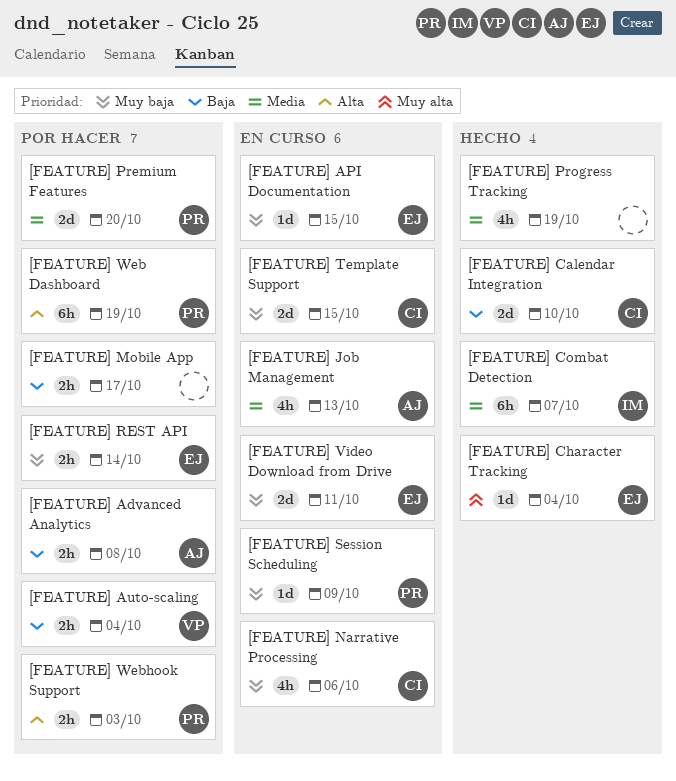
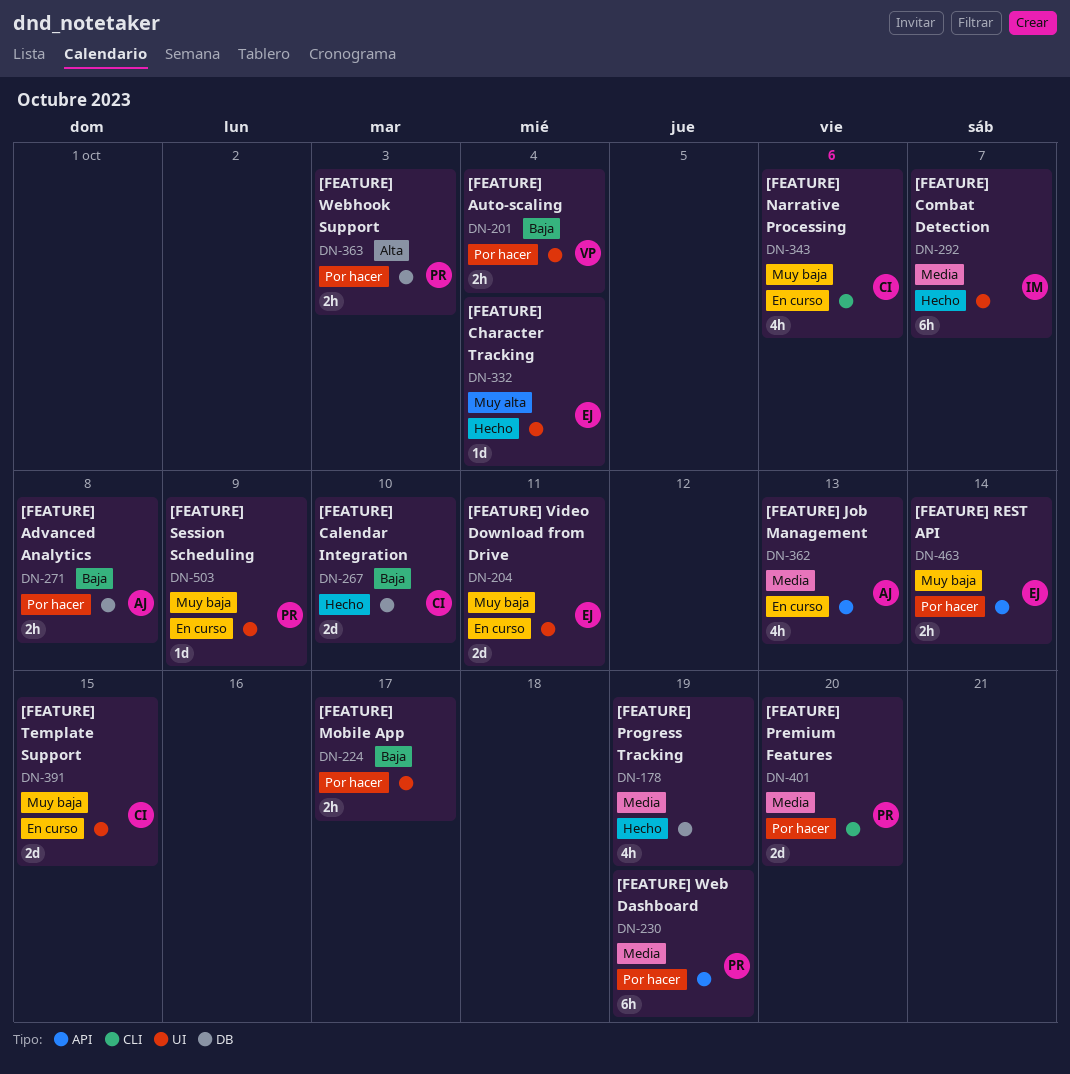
[FEATURE] API Documentation: present -> none
[FEATURE] Web Dashboard, priority: Alta -> Media

